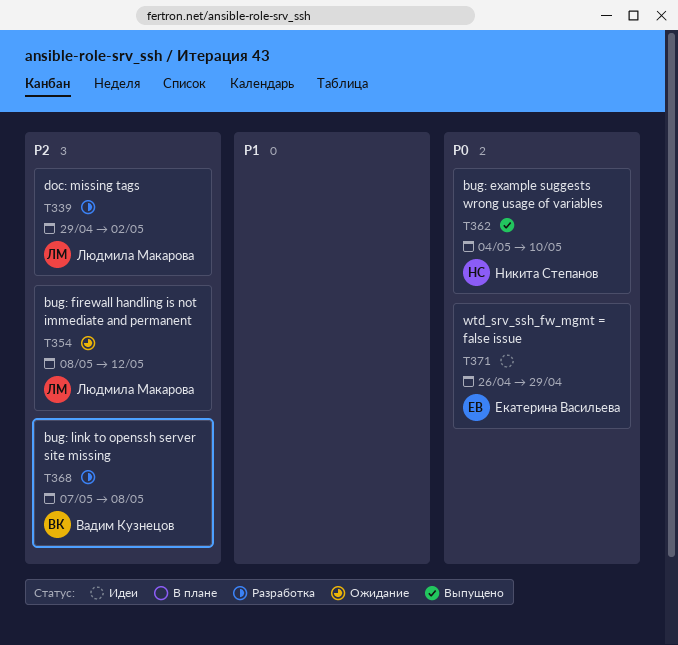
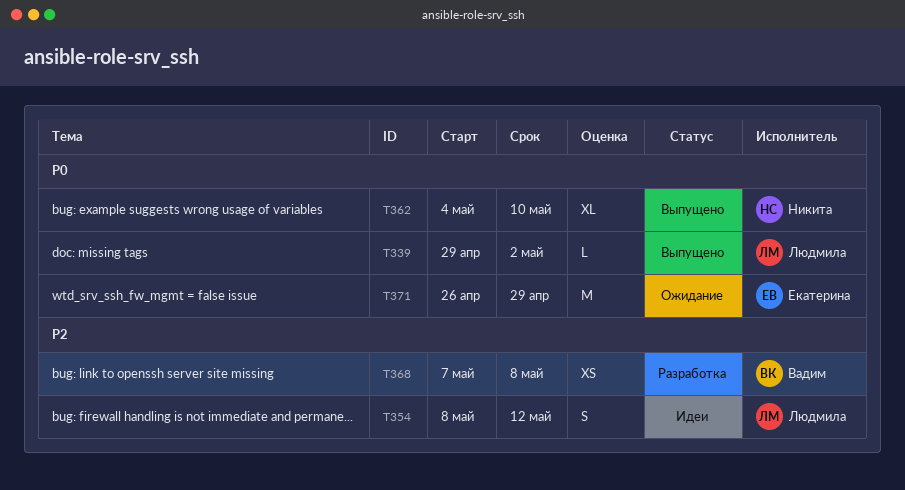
T339, status: Разработка -> Выпущено
T339, priority: P2 -> P0
T354, status: Ожидание -> Идеи
T371, status: Идеи -> Ожидание

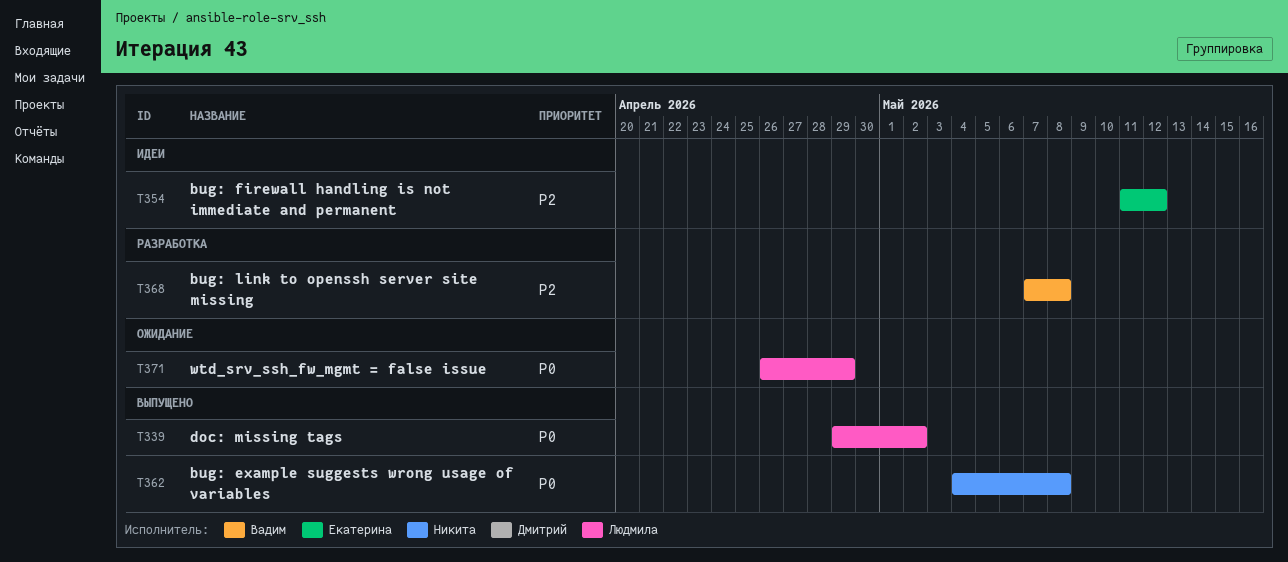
T354, owner: Людмила -> Екатерина
T354, start: May 8 -> May 11
T362, due: May 10 -> May 8
T371, owner: Екатерина -> Людмила

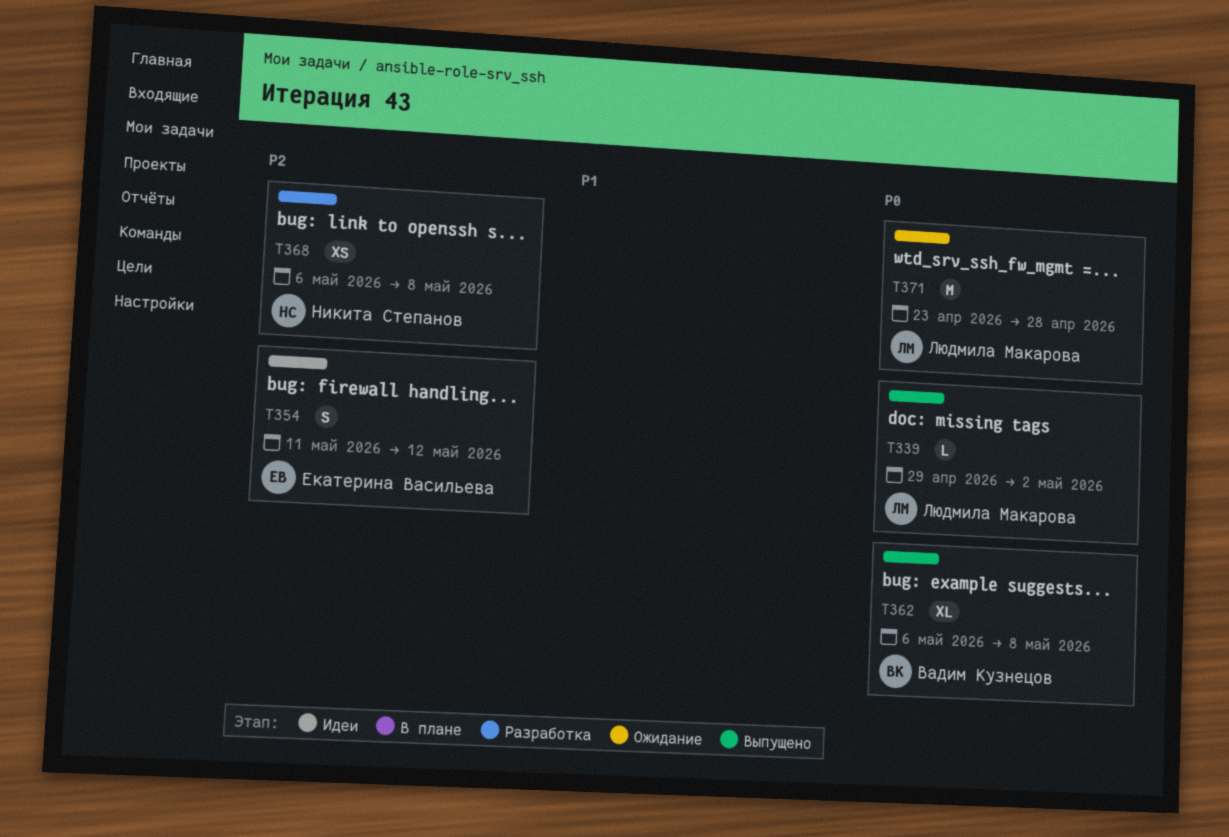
T362, owner: Никита Степанов -> Вадим Кузнецов
T362, start: May 4 -> May 6
T368, owner: Вадим Кузнецов -> Никита Степанов
T368, start: May 7 -> May 6
T371, start: Apr 26 -> Apr 23
T371, due: Apr 29 -> Apr 28

